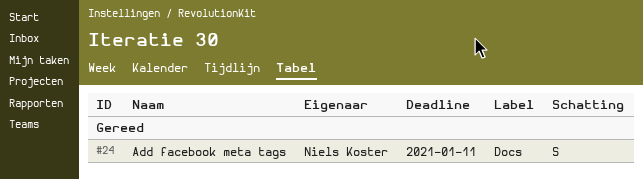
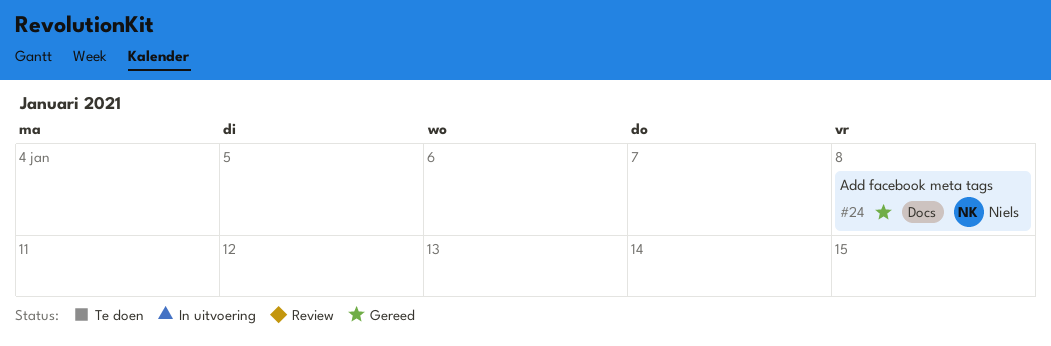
#24, due: Jan 11 -> Jan 8

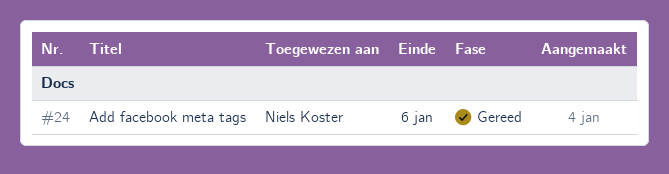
#24, due: Jan 8 -> Jan 6

